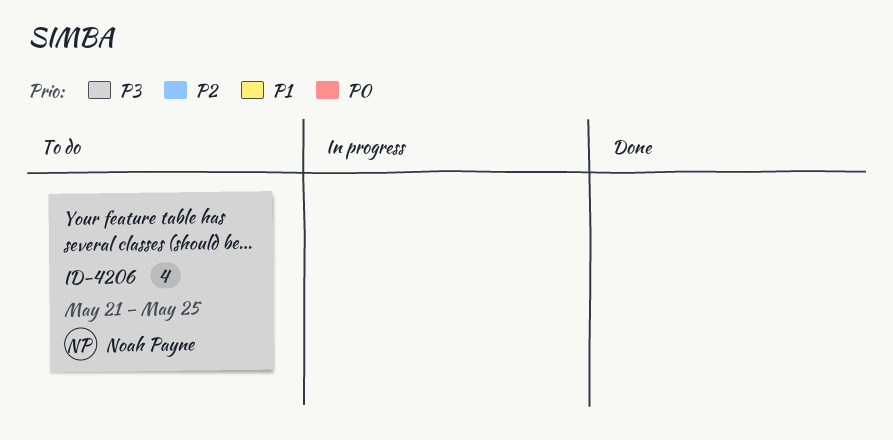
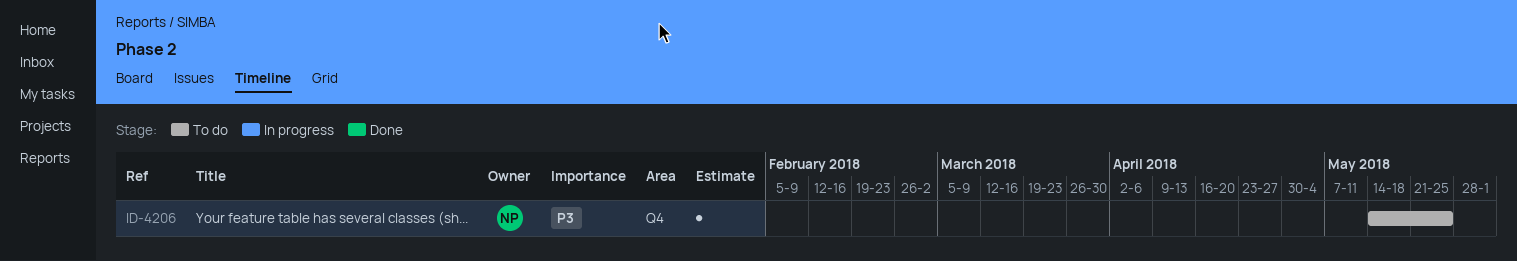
ID-4206, estimate: 4 -> 1
ID-4206, start: May 21 -> May 14

